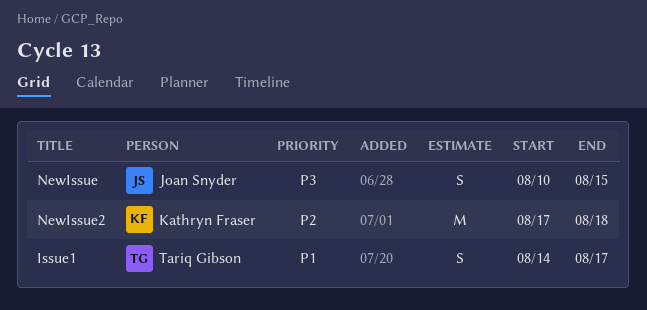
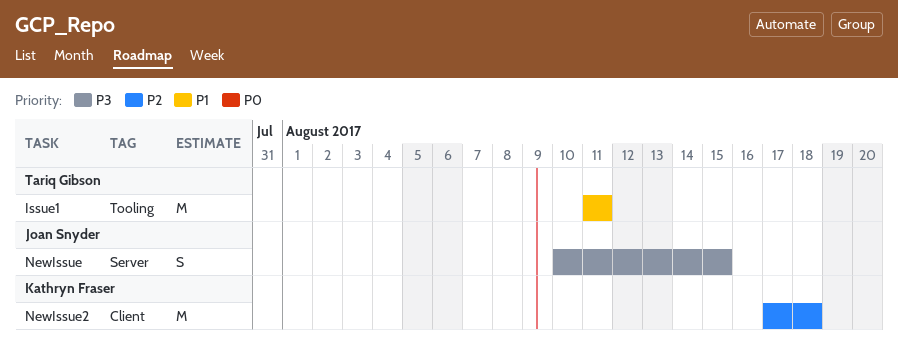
Issue1, estimate: S -> M
Issue1, start: Aug 14 -> Aug 11
Issue1, due: Aug 17 -> Aug 11

